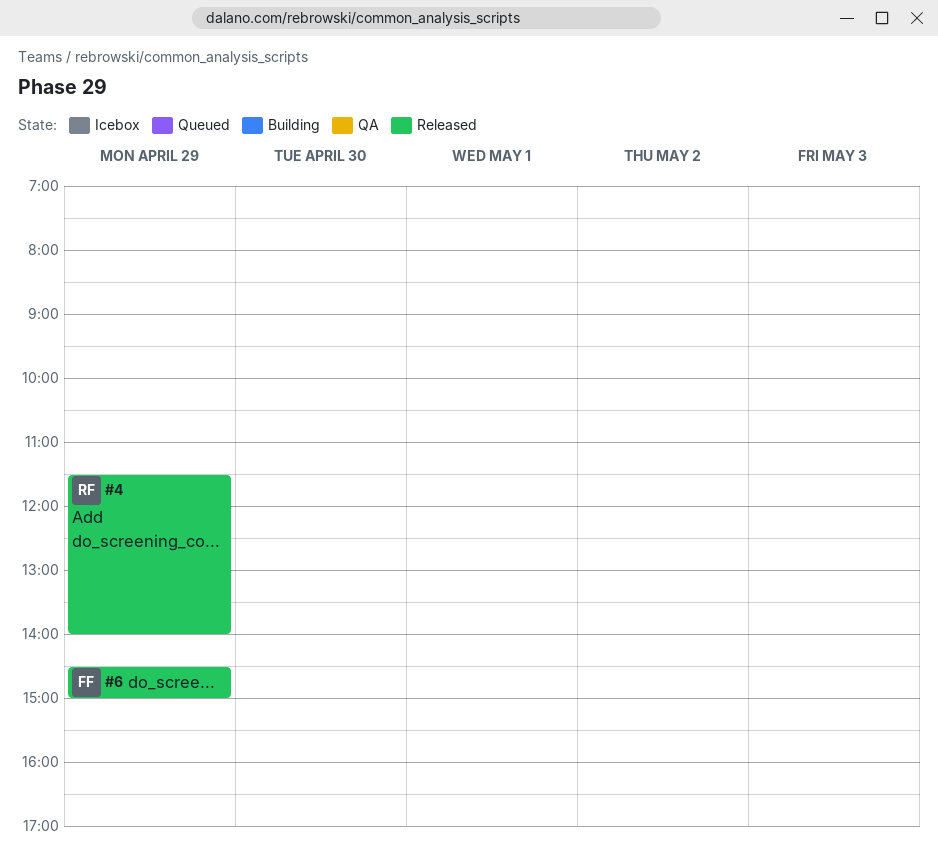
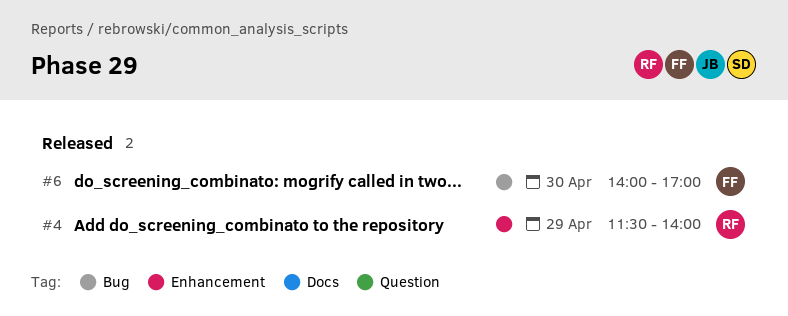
#6, day: Apr 29 -> Apr 30
#6, begins: 14:30 -> 14:00
#6, ends: 15:00 -> 17:00

